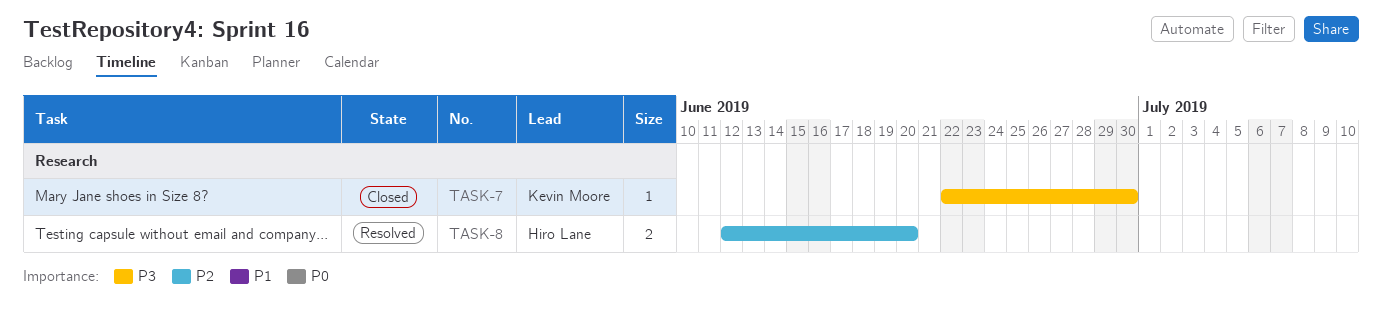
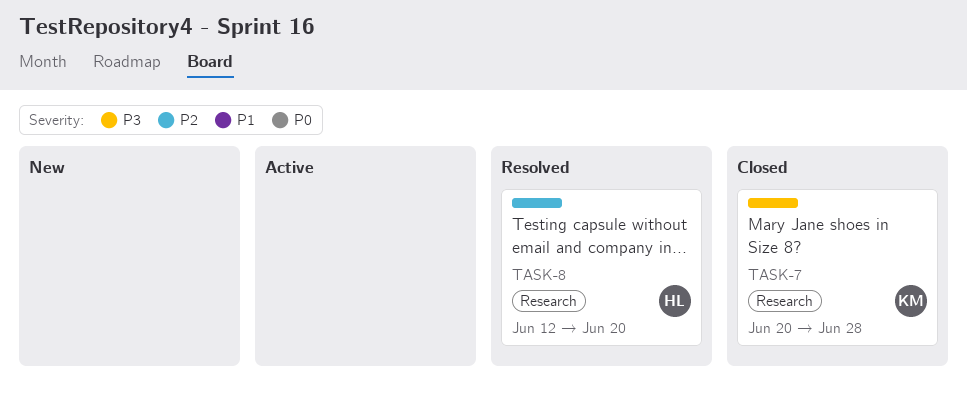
TASK-7, start: Jun 22 -> Jun 20
TASK-7, due: Jun 30 -> Jun 28

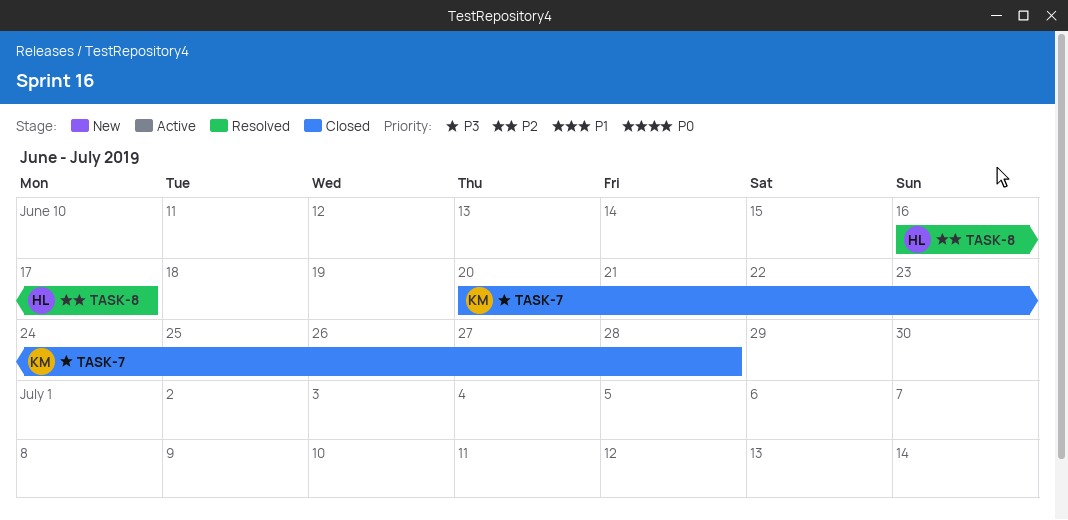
TASK-8, start: Jun 12 -> Jun 16
TASK-8, due: Jun 20 -> Jun 17

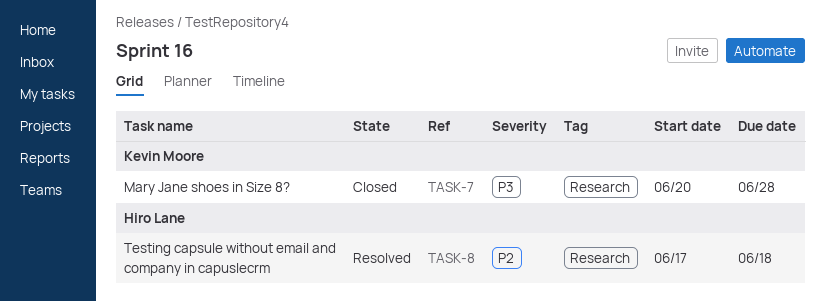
TASK-8, start: Jun 16 -> Jun 17
TASK-8, due: Jun 17 -> Jun 18

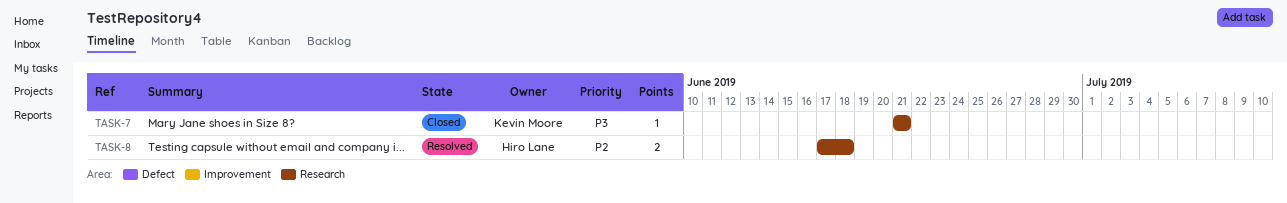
TASK-7, start: Jun 20 -> Jun 21
TASK-7, due: Jun 28 -> Jun 21

